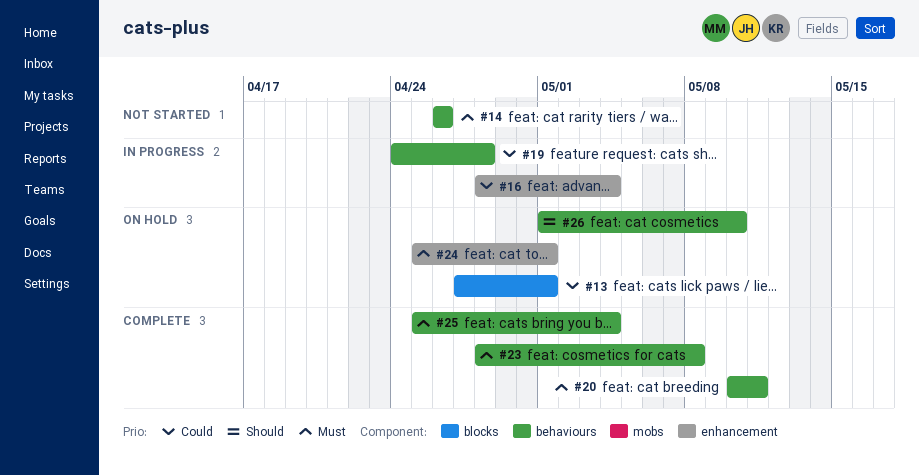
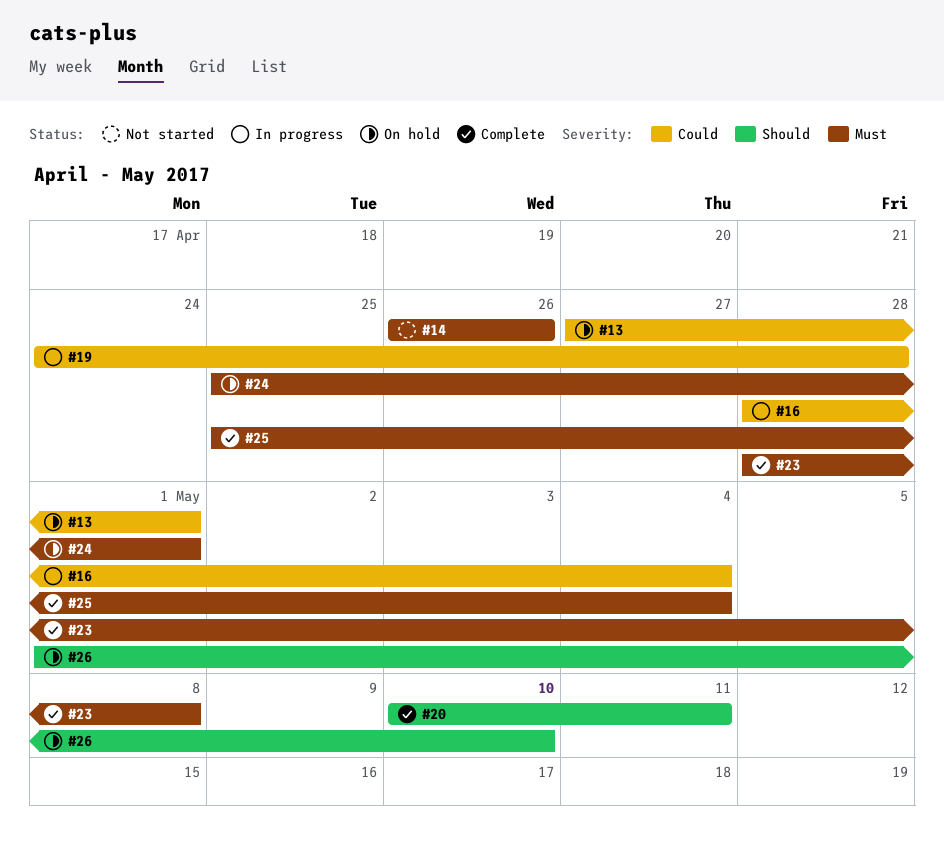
#20, priority: Must -> Should

